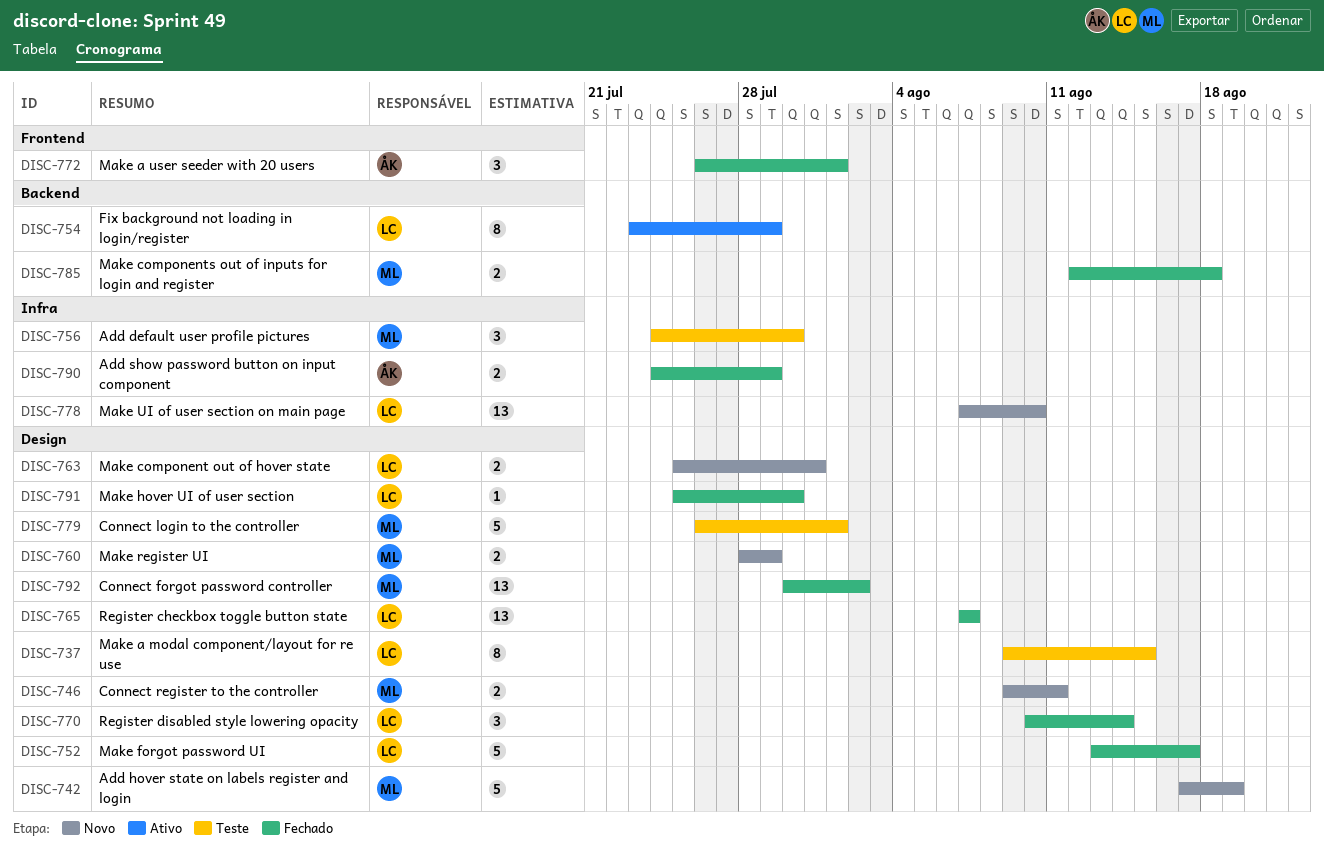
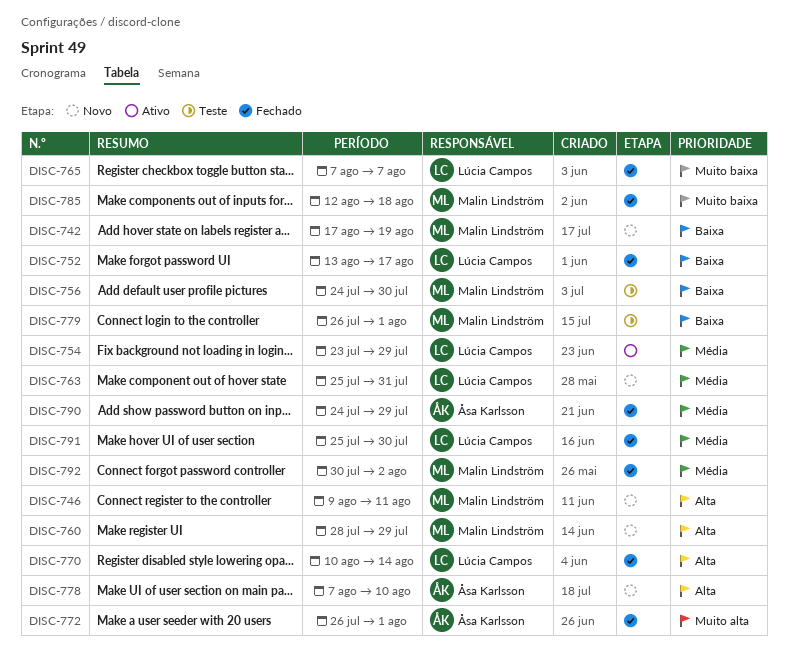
DISC-737: present -> none
DISC-778, owner: Lúcia Campos -> Åsa Karlsson

